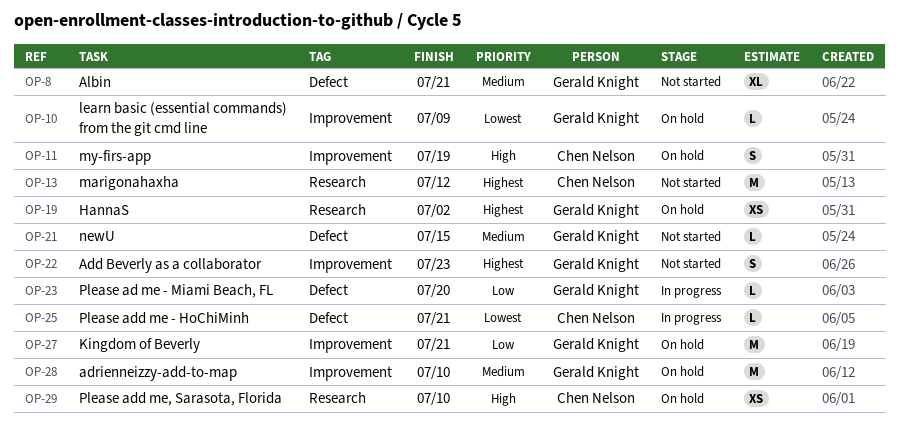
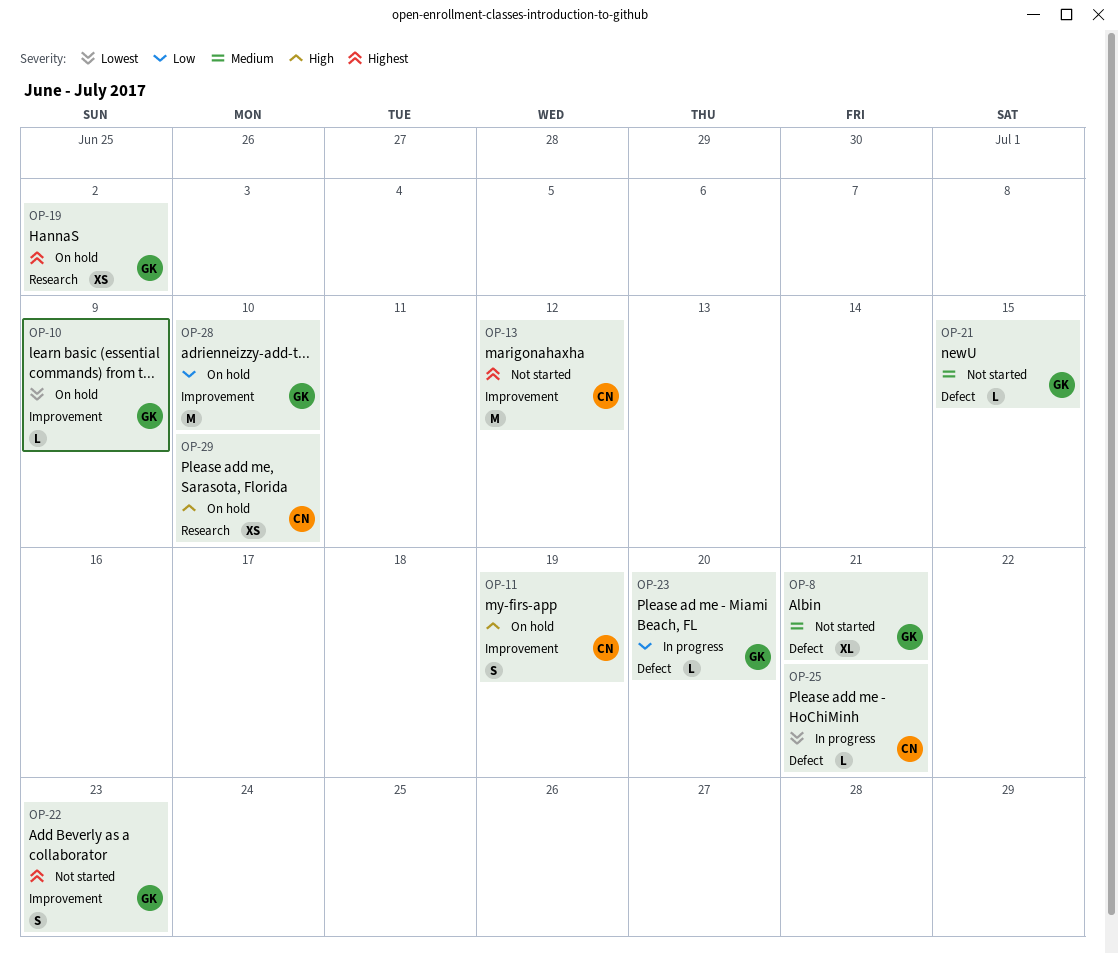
OP-13, label: Research -> Improvement
OP-27: present -> none
OP-28, priority: Medium -> Low

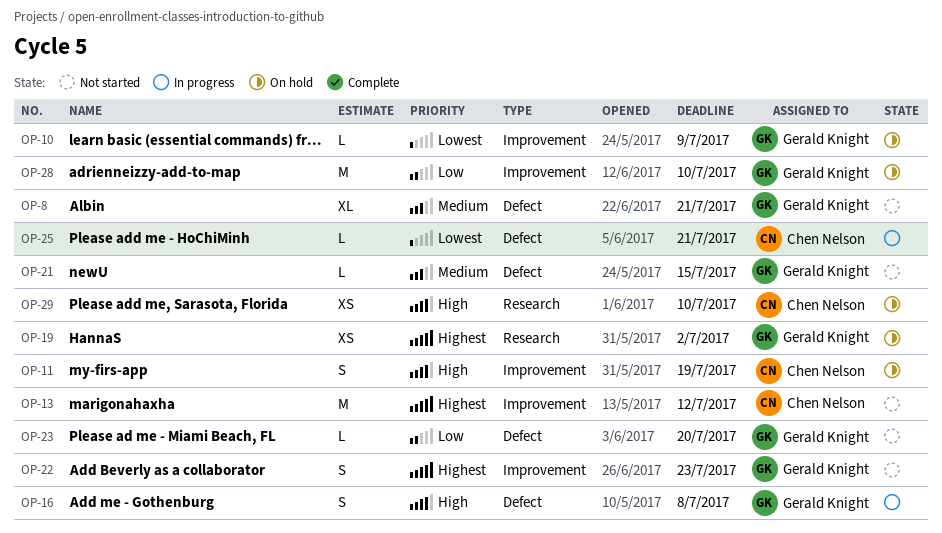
OP-16: none -> present
OP-23, status: In progress -> Not started

